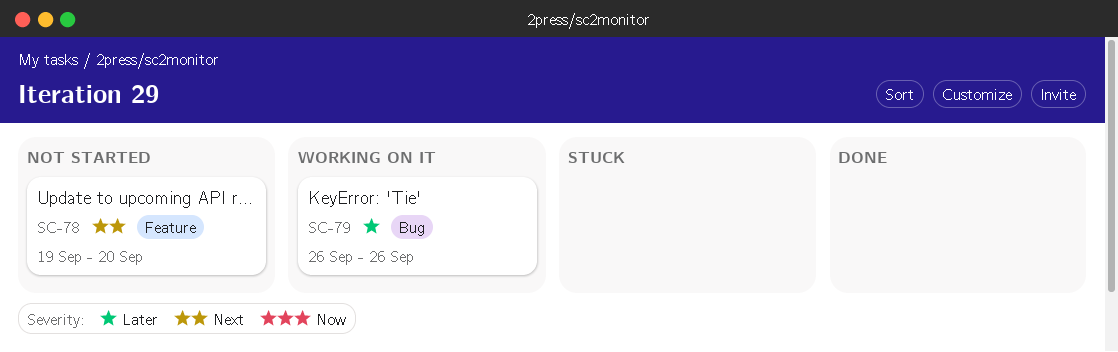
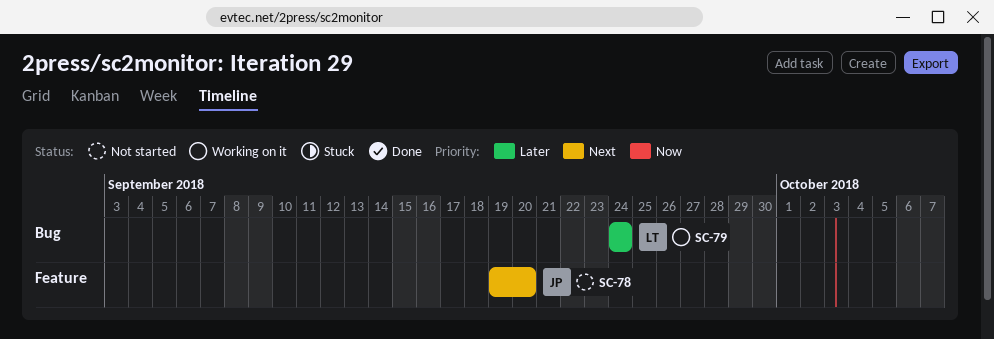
SC-79, start: Sep 26 -> Sep 24
SC-79, due: Sep 26 -> Sep 24

